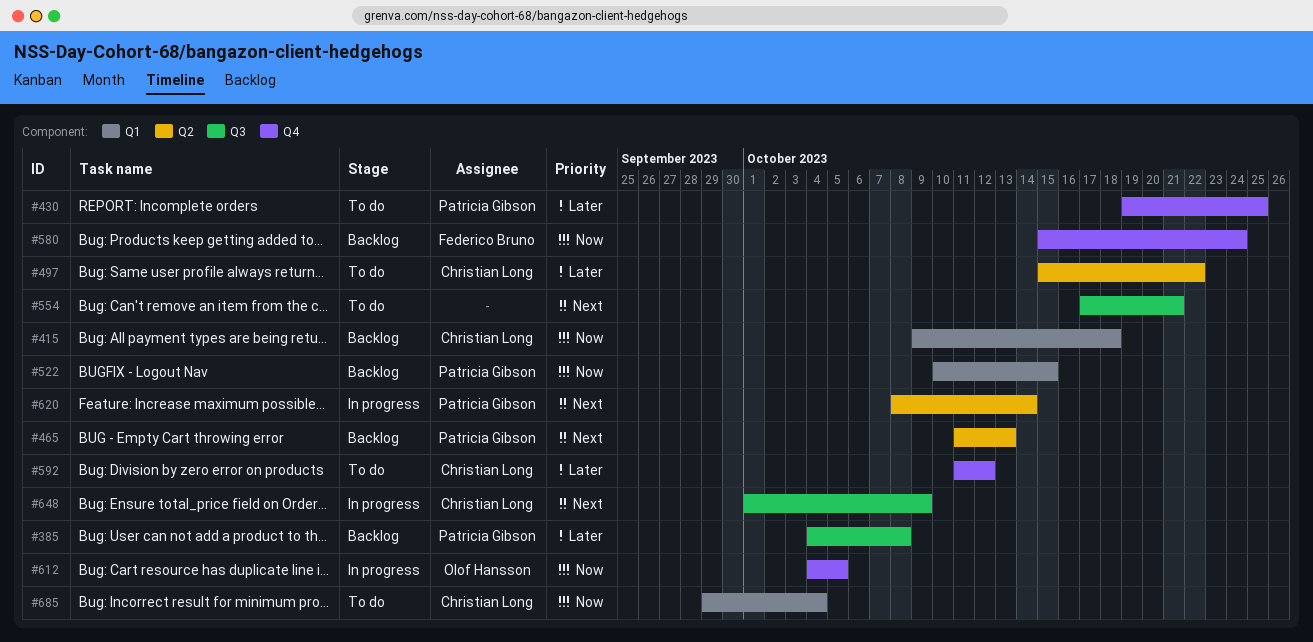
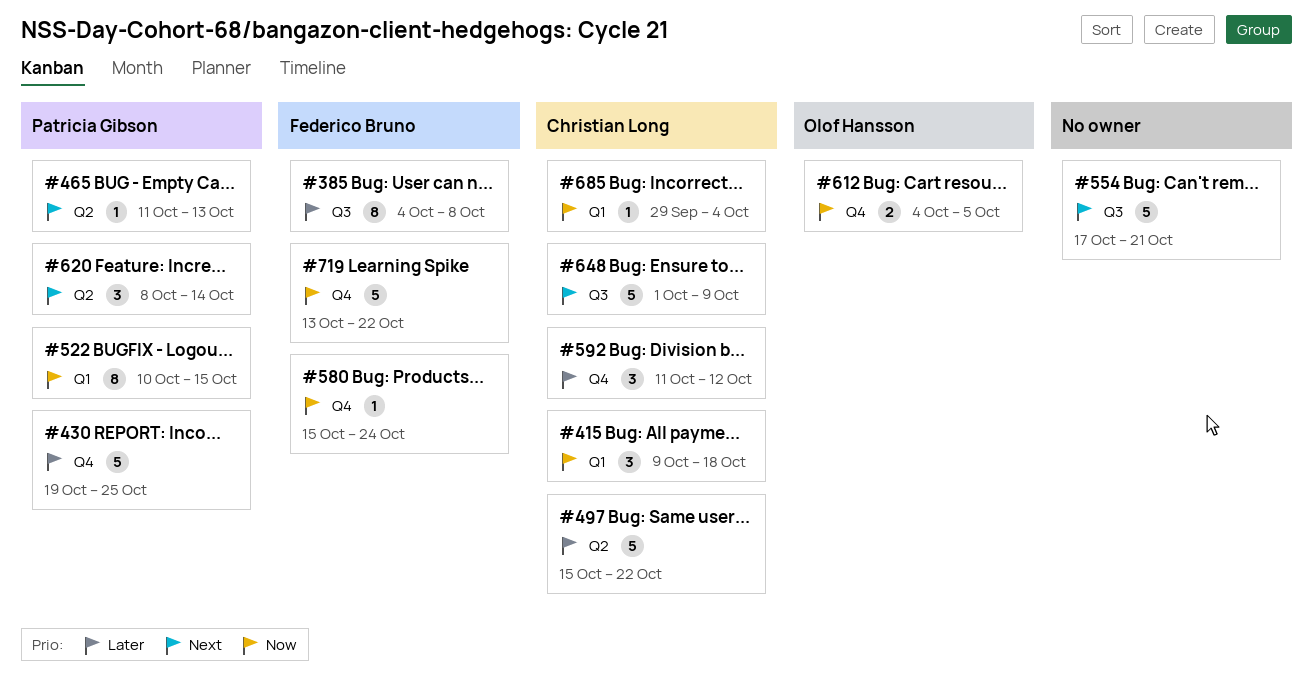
#385, owner: Patricia Gibson -> Federico Bruno
#719: none -> present

